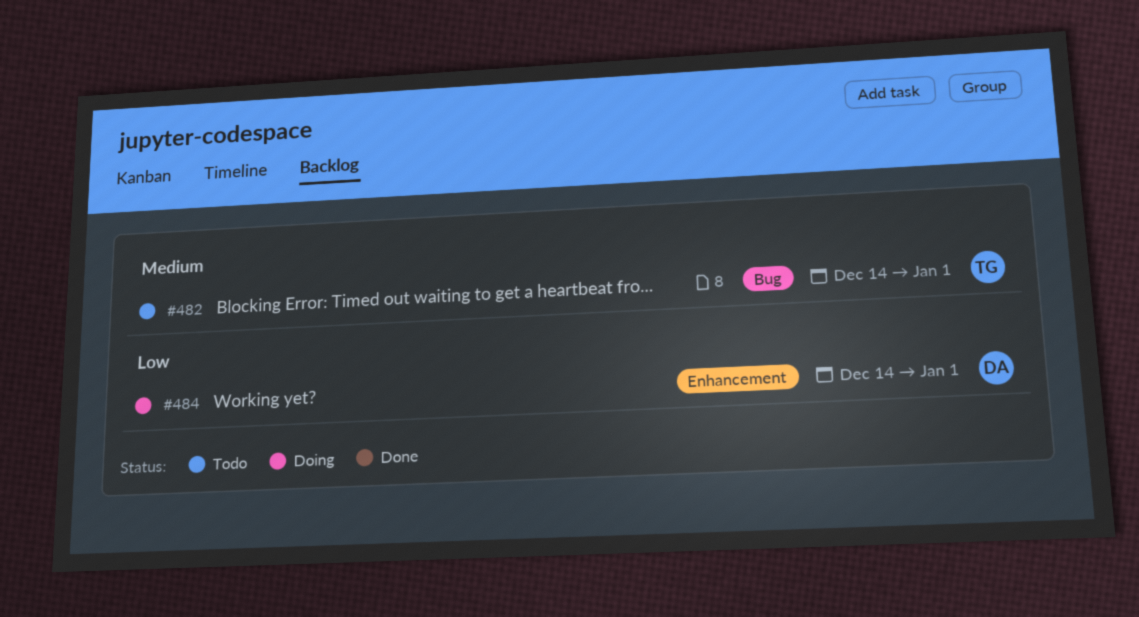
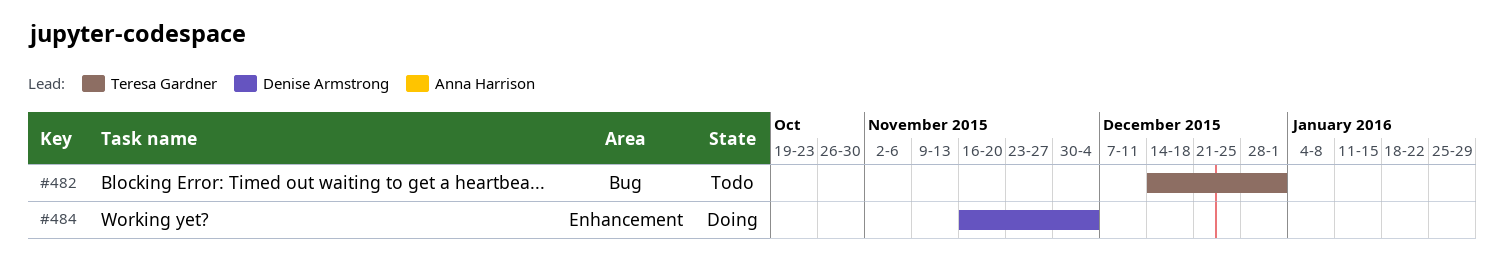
#484, start: Dec 14 -> Nov 16
#484, due: Jan 1 -> Dec 4

